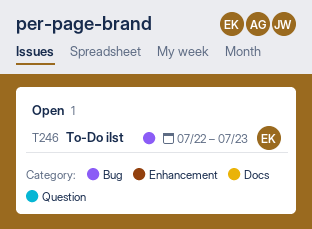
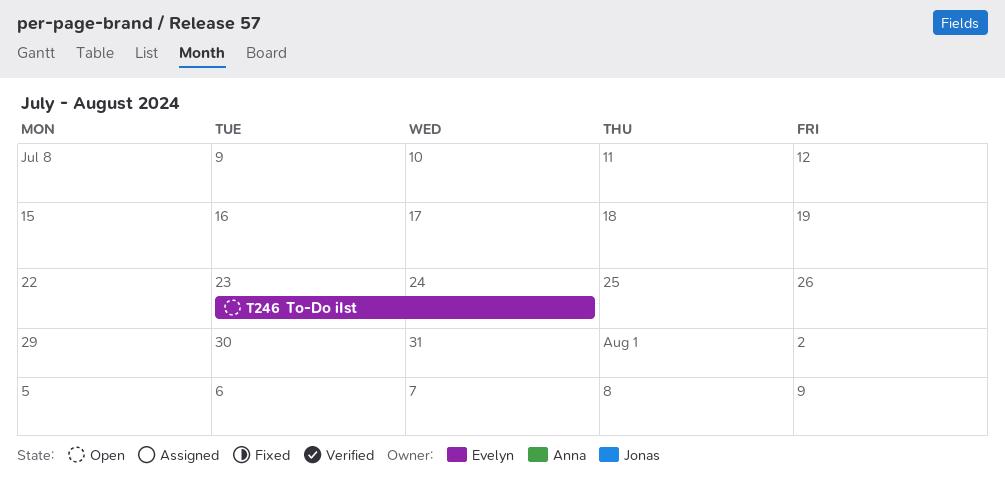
T246, start: Jul 22 -> Jul 23
T246, due: Jul 23 -> Jul 24

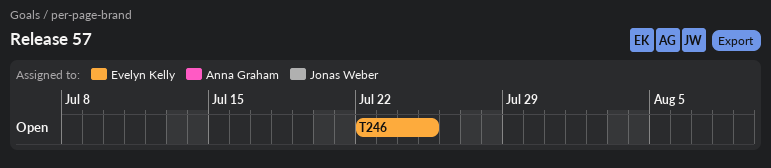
T246, start: Jul 23 -> Jul 22
T246, due: Jul 24 -> Jul 25

